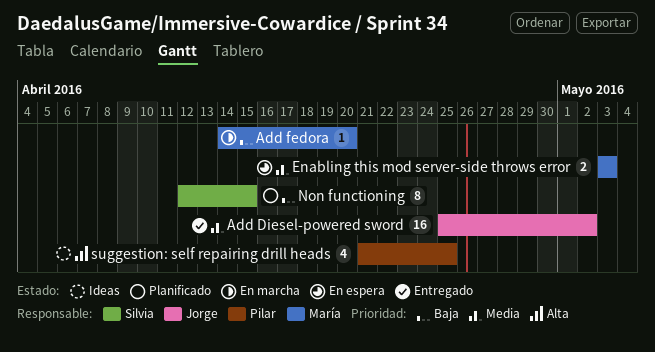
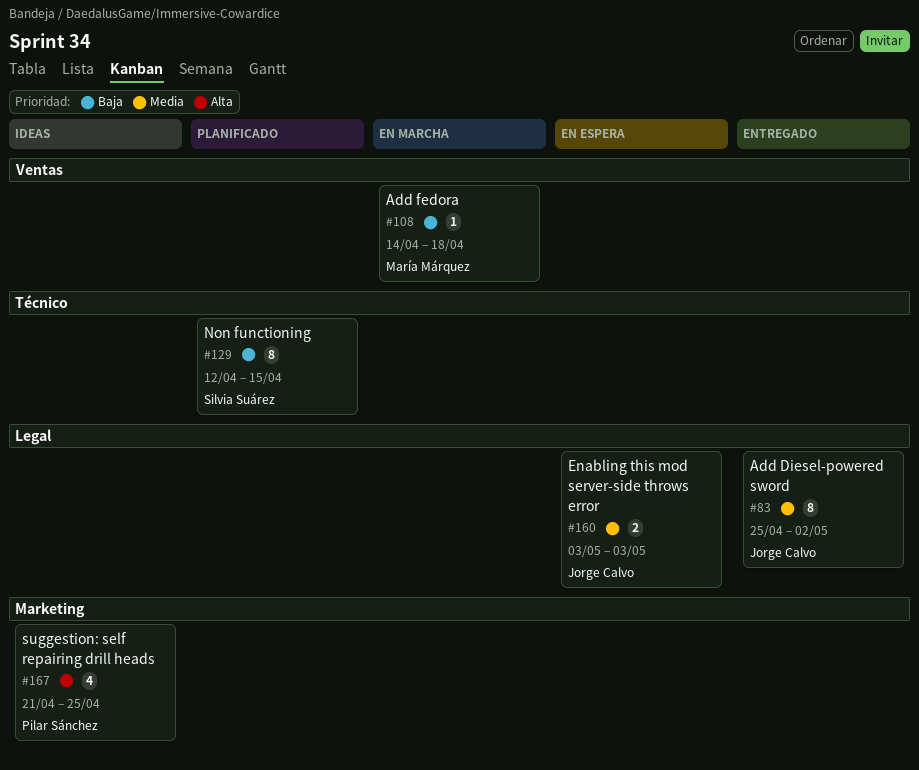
Add Diesel-powered sword, estimate: 16 -> 8
Add fedora, due: Apr 20 -> Apr 18
Enabling this mod server-side throws error, owner: María Márquez -> Jorge Calvo

